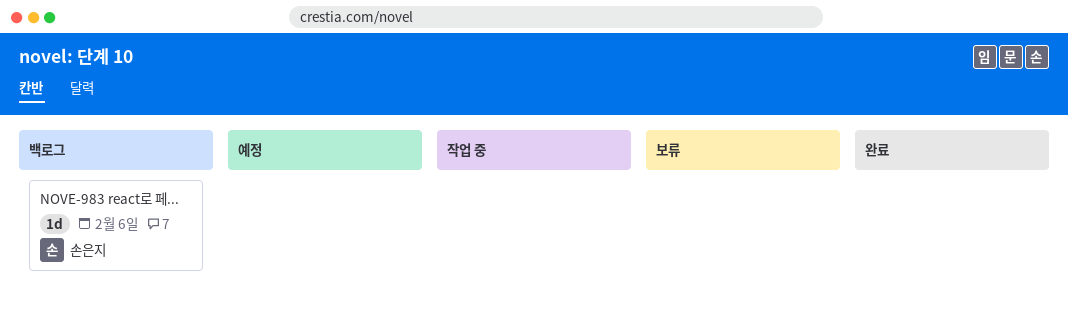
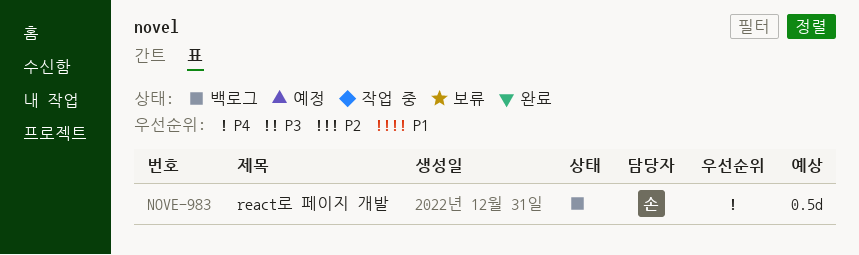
NOVE-983, estimate: 1d -> 0.5d

